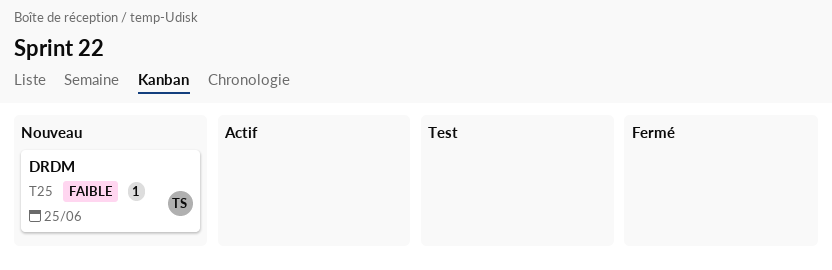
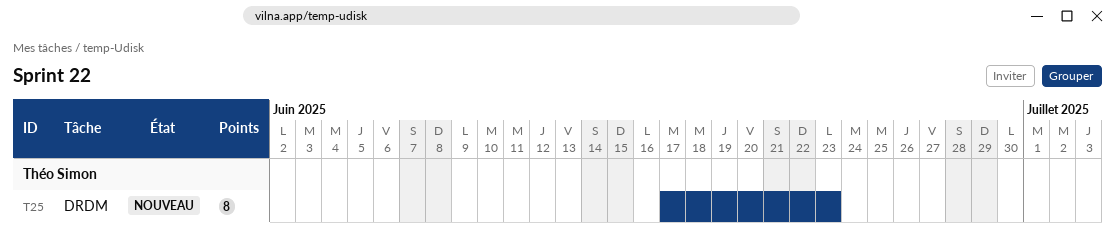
T25, estimate: 1 -> 8
T25, due: Jun 25 -> Jun 23

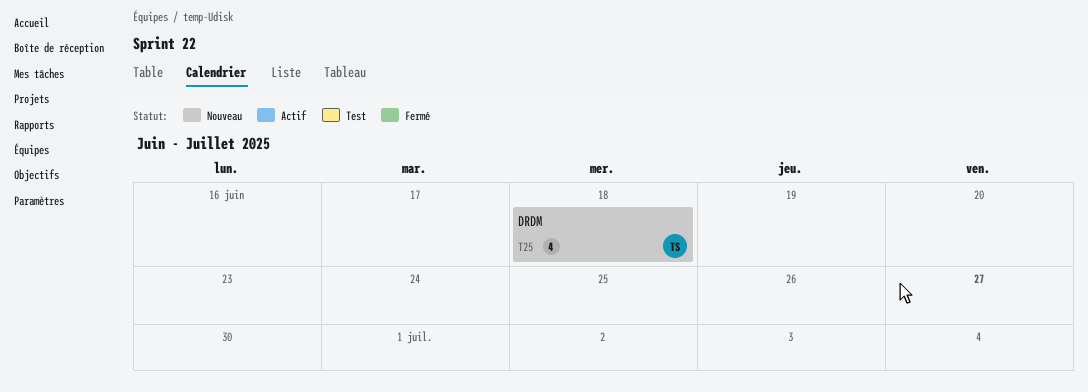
T25, estimate: 8 -> 4
T25, due: Jun 23 -> Jun 18

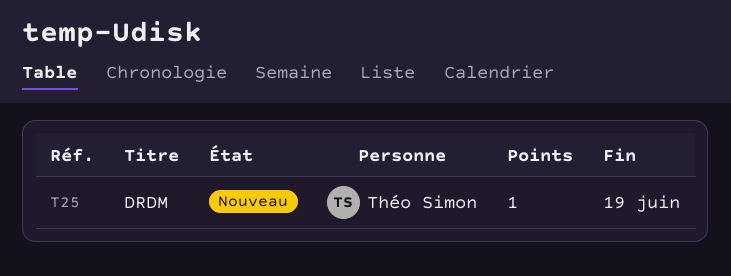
T25, estimate: 4 -> 1
T25, due: Jun 18 -> Jun 19

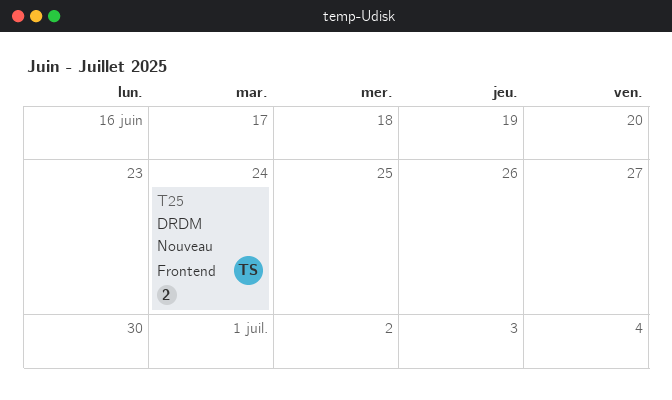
T25, estimate: 1 -> 2
T25, due: Jun 19 -> Jun 24

